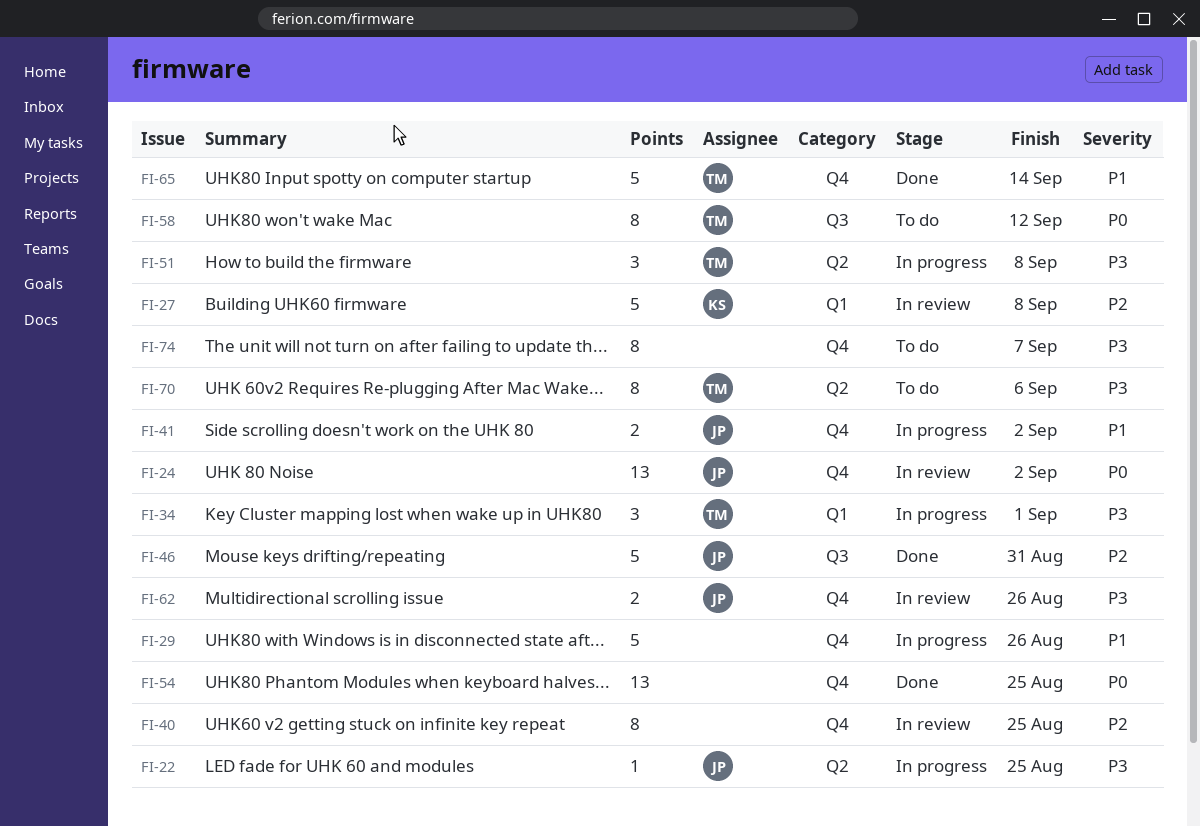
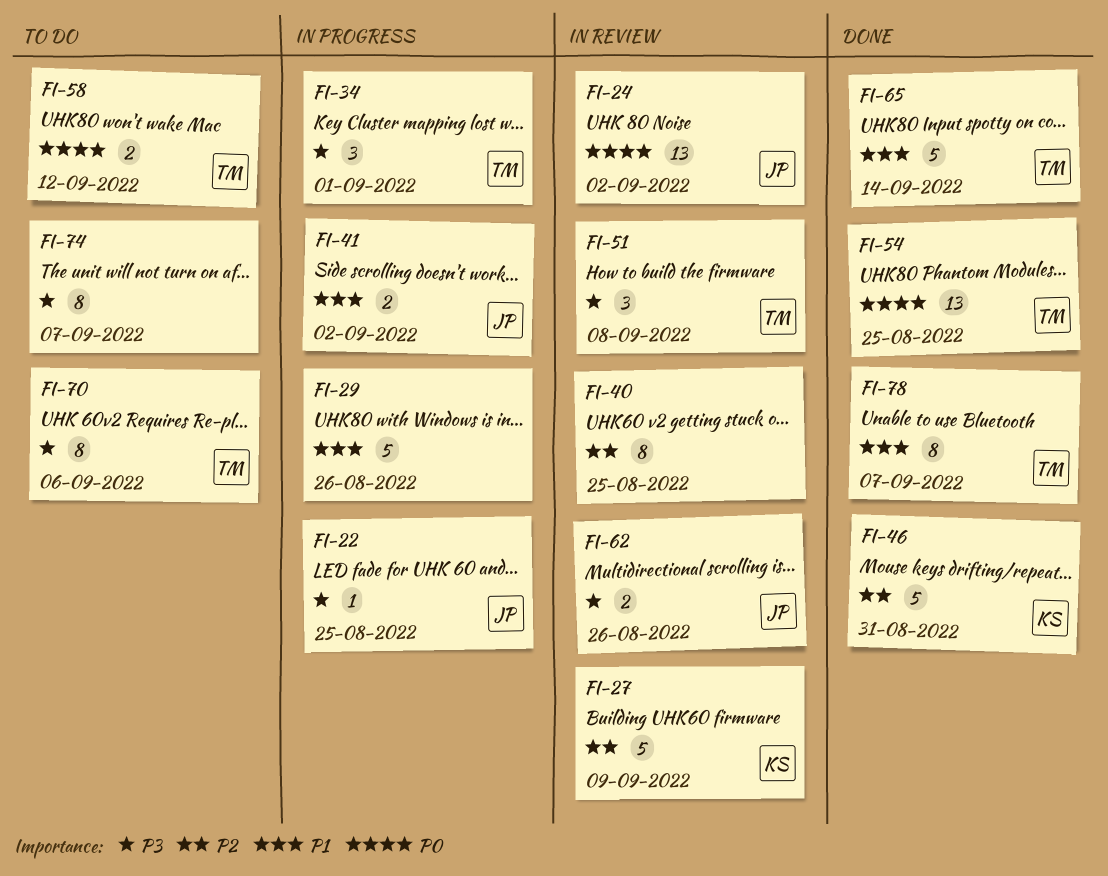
FI-27, due: Sep 8 -> Sep 9
FI-46, owner: JP -> KS
FI-51, status: In progress -> In review
FI-54, owner: none -> TM
FI-58, estimate: 8 -> 2
FI-78: none -> present

